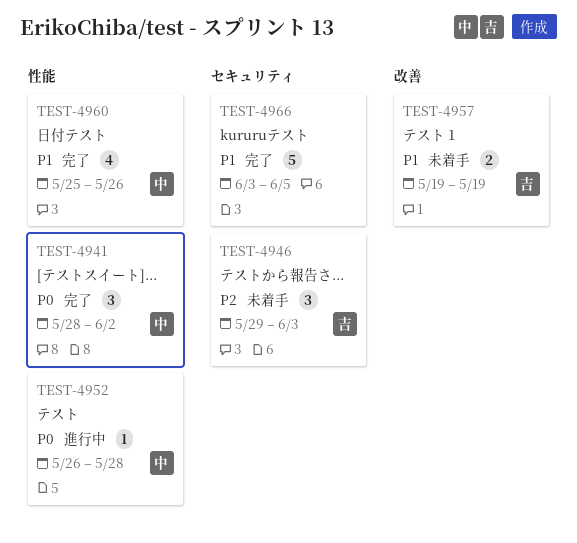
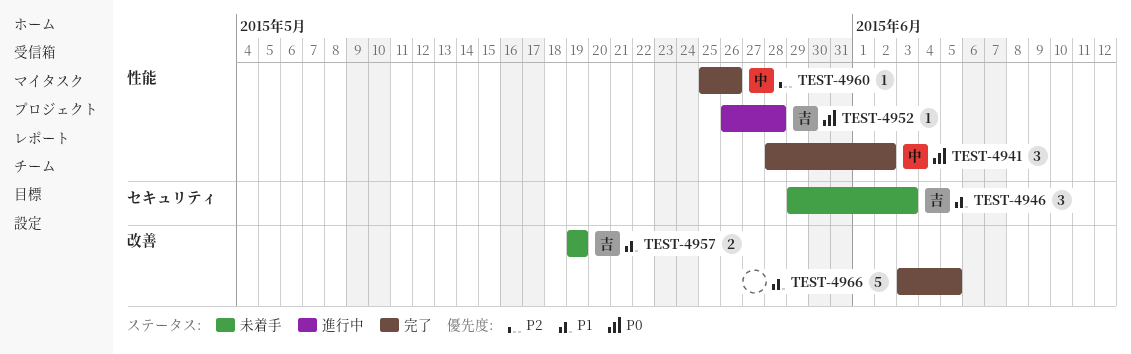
TEST-4946, priority: P2 -> P1
TEST-4952, owner: 中 -> 吉
TEST-4960, priority: P1 -> P2
TEST-4960, estimate: 4 -> 1
TEST-4966, label: セキュリティ -> 改善

